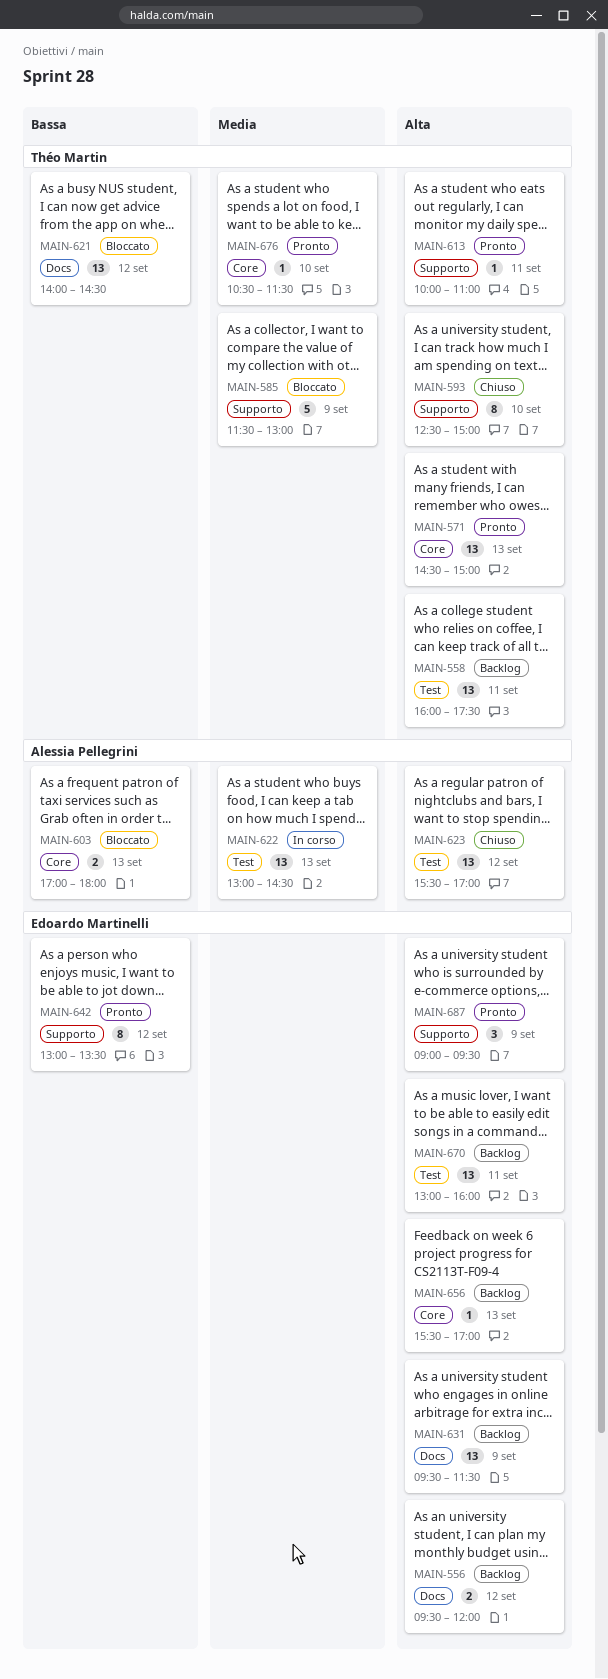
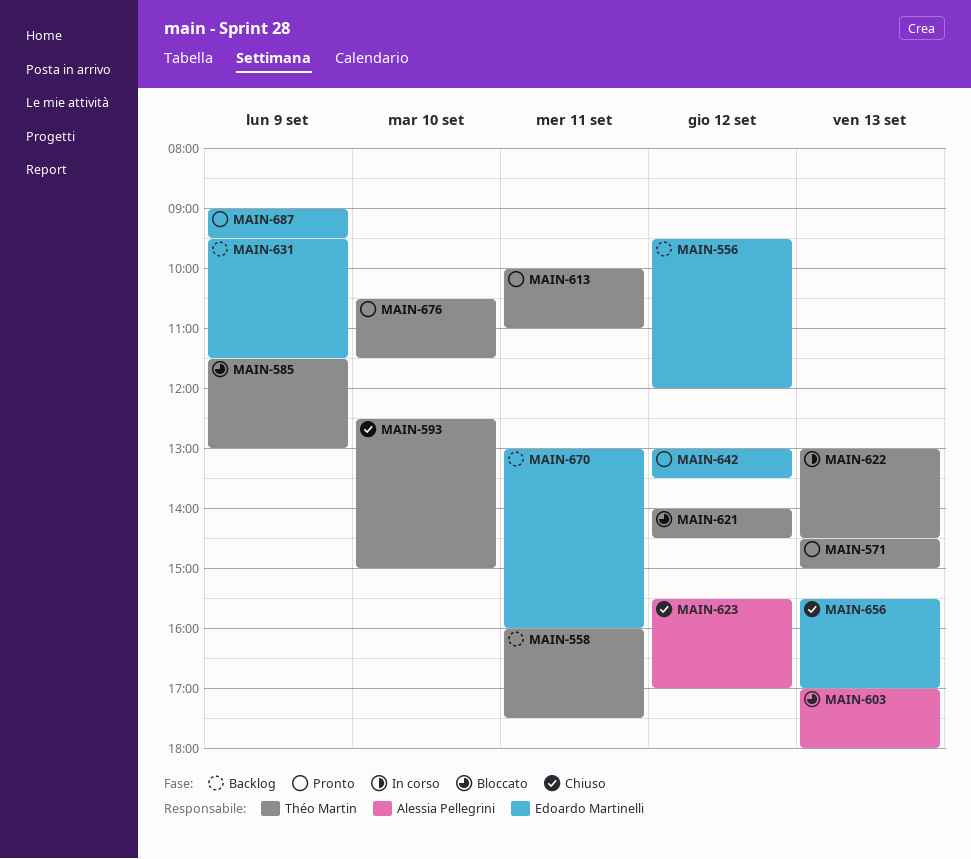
MAIN-622, owner: Alessia Pellegrini -> Théo Martin
MAIN-656, status: Backlog -> Chiuso

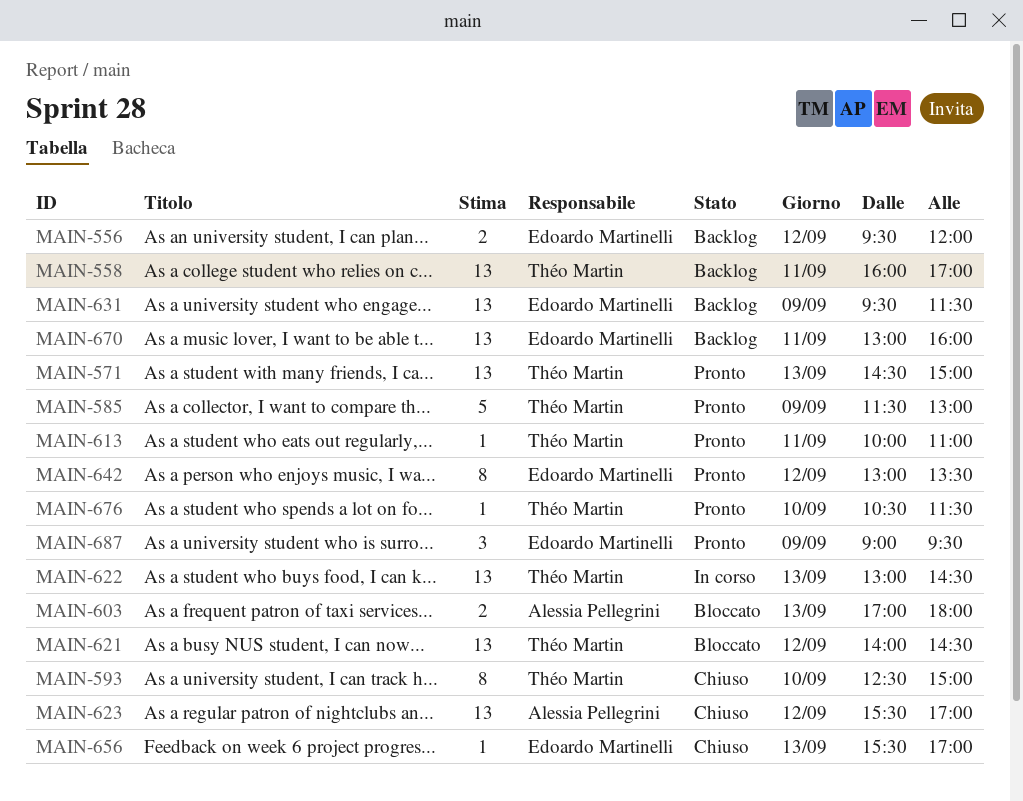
MAIN-558, ends: 17:30 -> 17:00
MAIN-585, status: Bloccato -> Pronto

